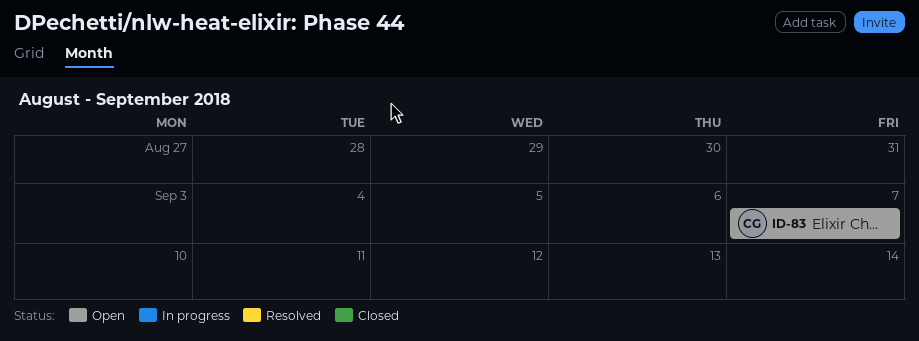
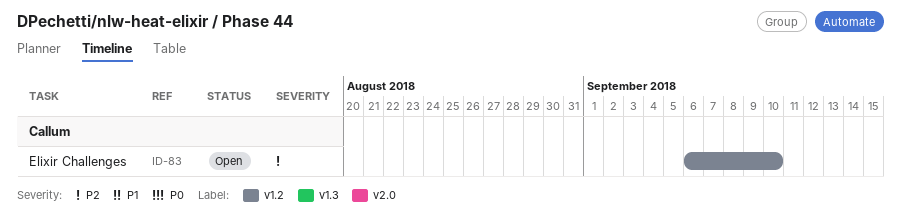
ID-83, start: Sep 7 -> Sep 6
ID-83, due: Sep 7 -> Sep 10

